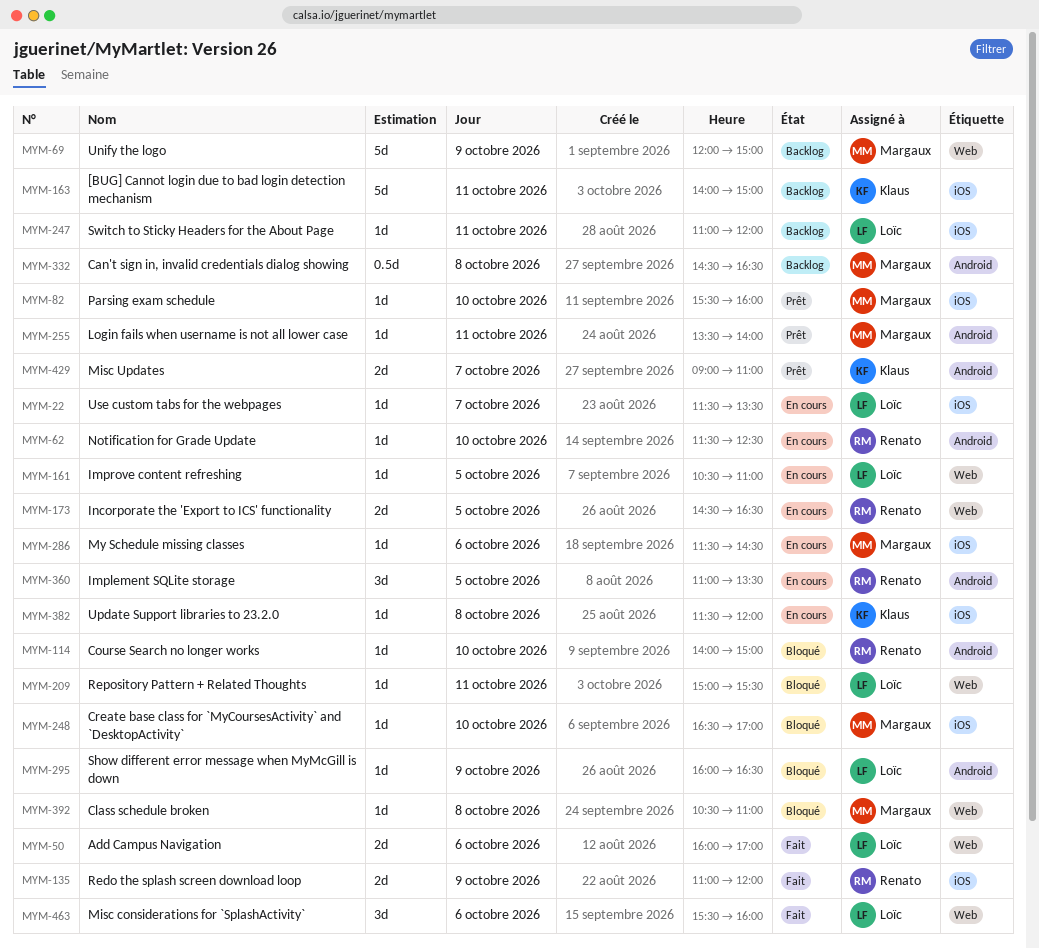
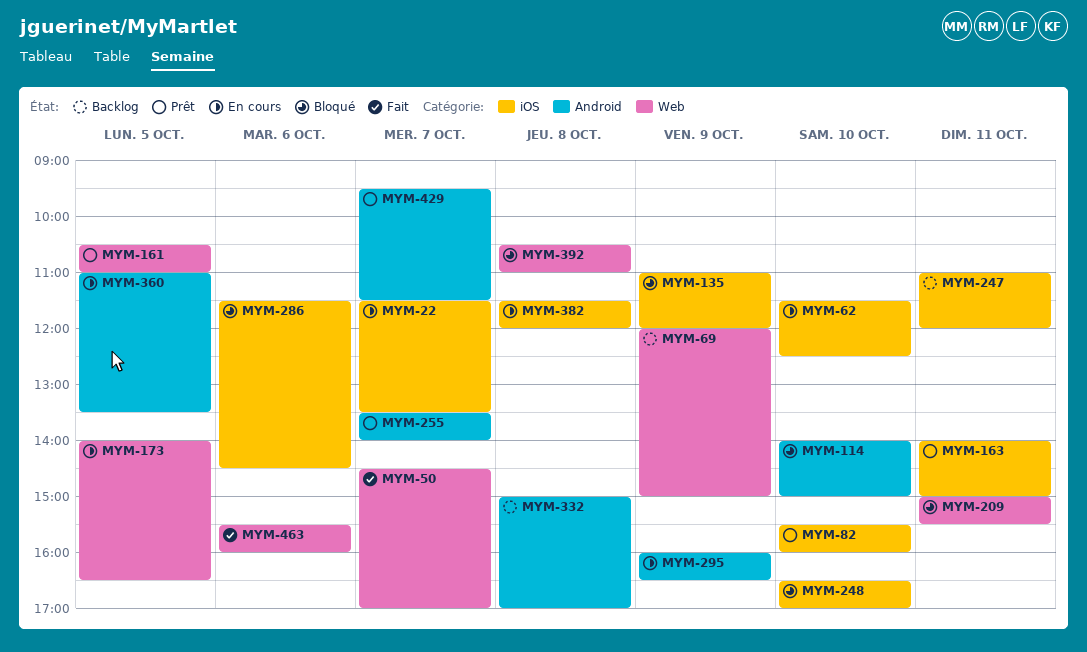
MYM-50, day: Oct 6 -> Oct 7
MYM-50, begins: 16:00 -> 14:30
MYM-62, label: Android -> iOS
MYM-135, status: Fait -> Bloqué
MYM-161, status: En cours -> Prêt
MYM-163, status: Backlog -> Prêt
MYM-173, begins: 14:30 -> 14:00
MYM-255, day: Oct 11 -> Oct 7
MYM-286, status: En cours -> Bloqué
MYM-295, status: Bloqué -> En cours
MYM-332, begins: 14:30 -> 15:00
MYM-332, ends: 16:30 -> 17:00
MYM-429, begins: 09:00 -> 09:30
MYM-429, ends: 11:00 -> 11:30

